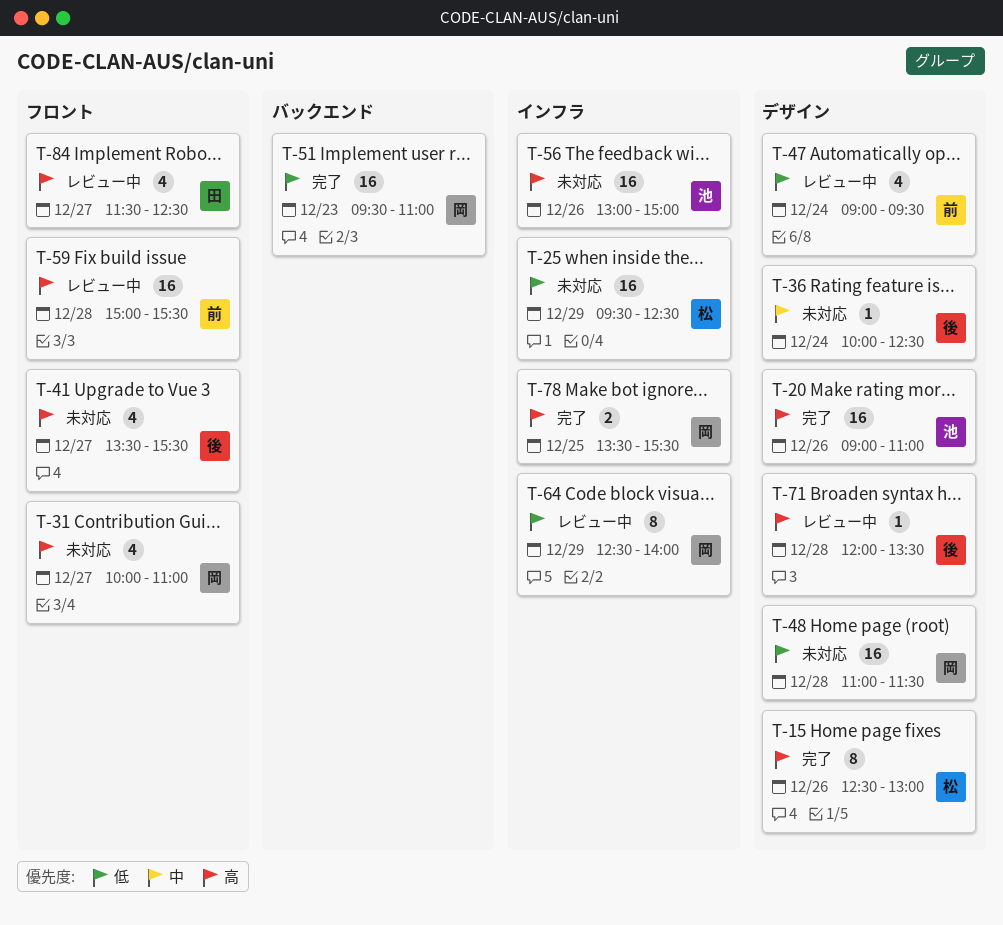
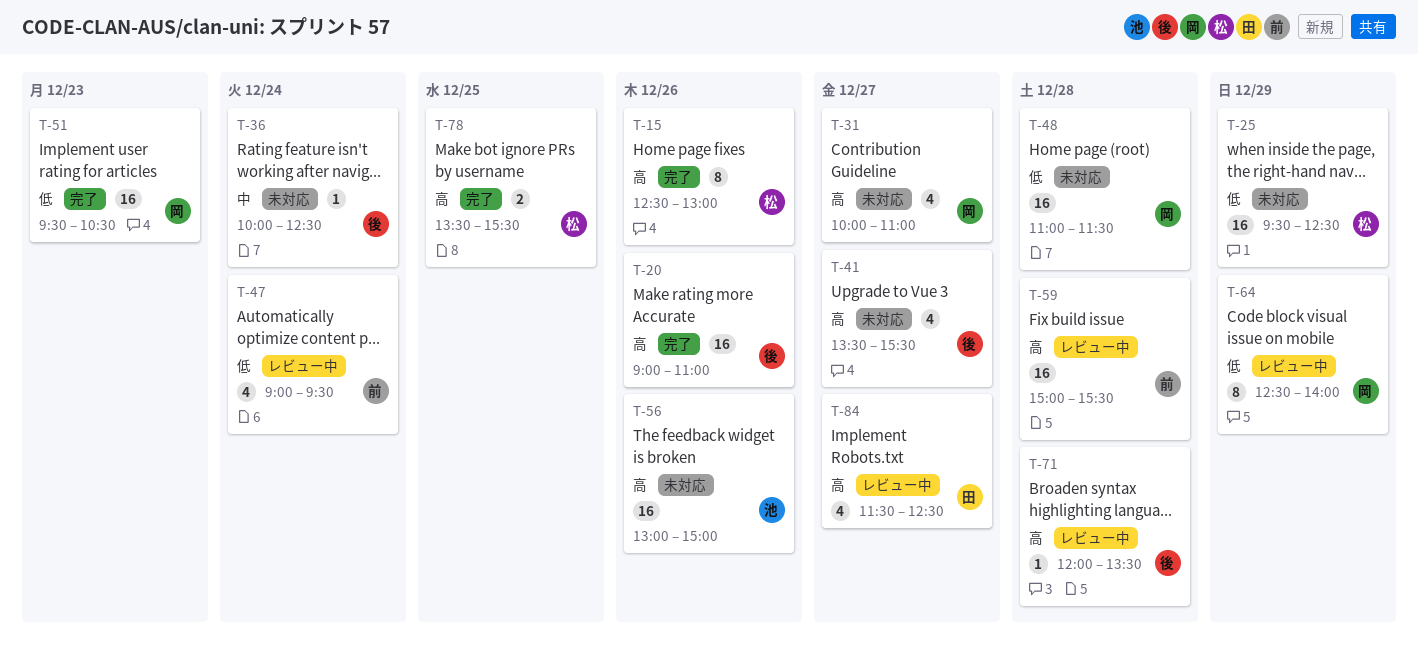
T-20, owner: 池 -> 後
T-51, ends: 11:00 -> 10:30
T-78, owner: 岡 -> 松

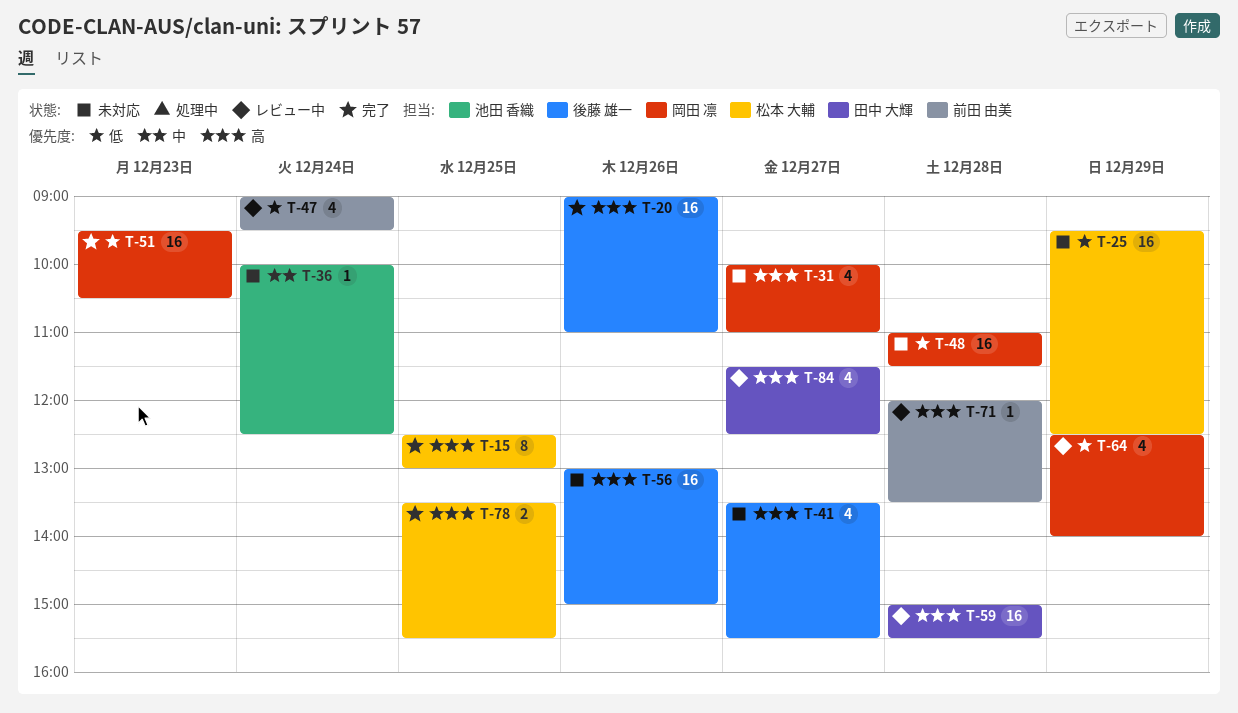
T-15, day: Dec 26 -> Dec 25
T-36, owner: 後藤 雄一 -> 池田 香織
T-56, owner: 池田 香織 -> 後藤 雄一
T-59, owner: 前田 由美 -> 田中 大輝
T-64, estimate: 8 -> 4
T-71, owner: 後藤 雄一 -> 前田 由美

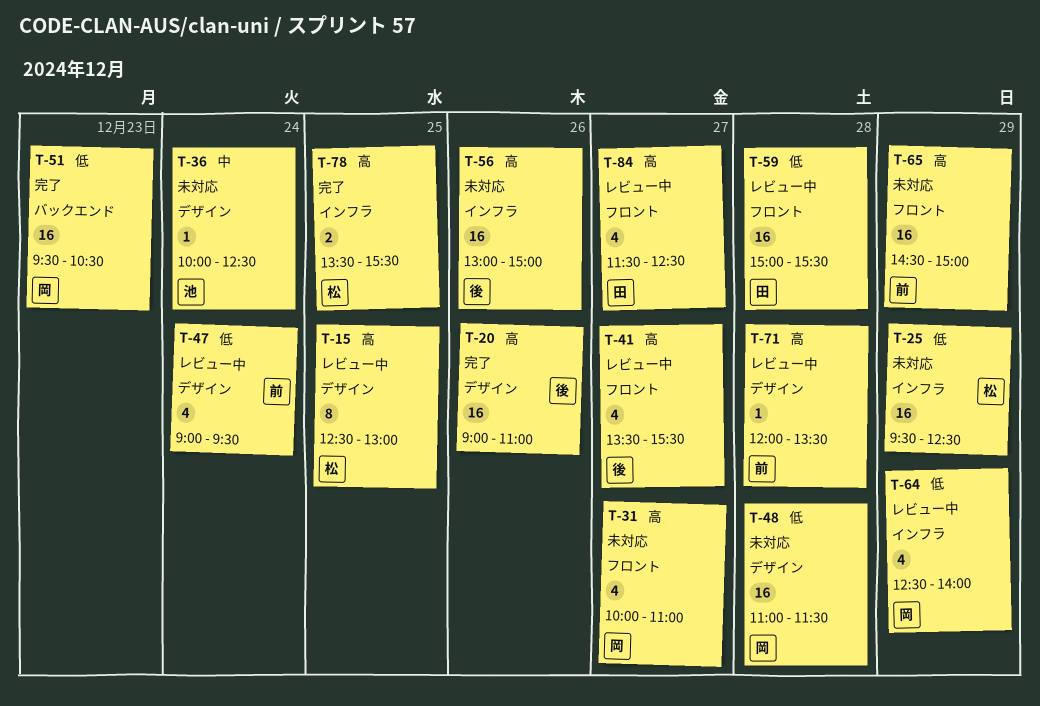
T-15, status: 完了 -> レビュー中
T-41, status: 未対応 -> レビュー中
T-59, priority: 高 -> 低
T-65: none -> present

